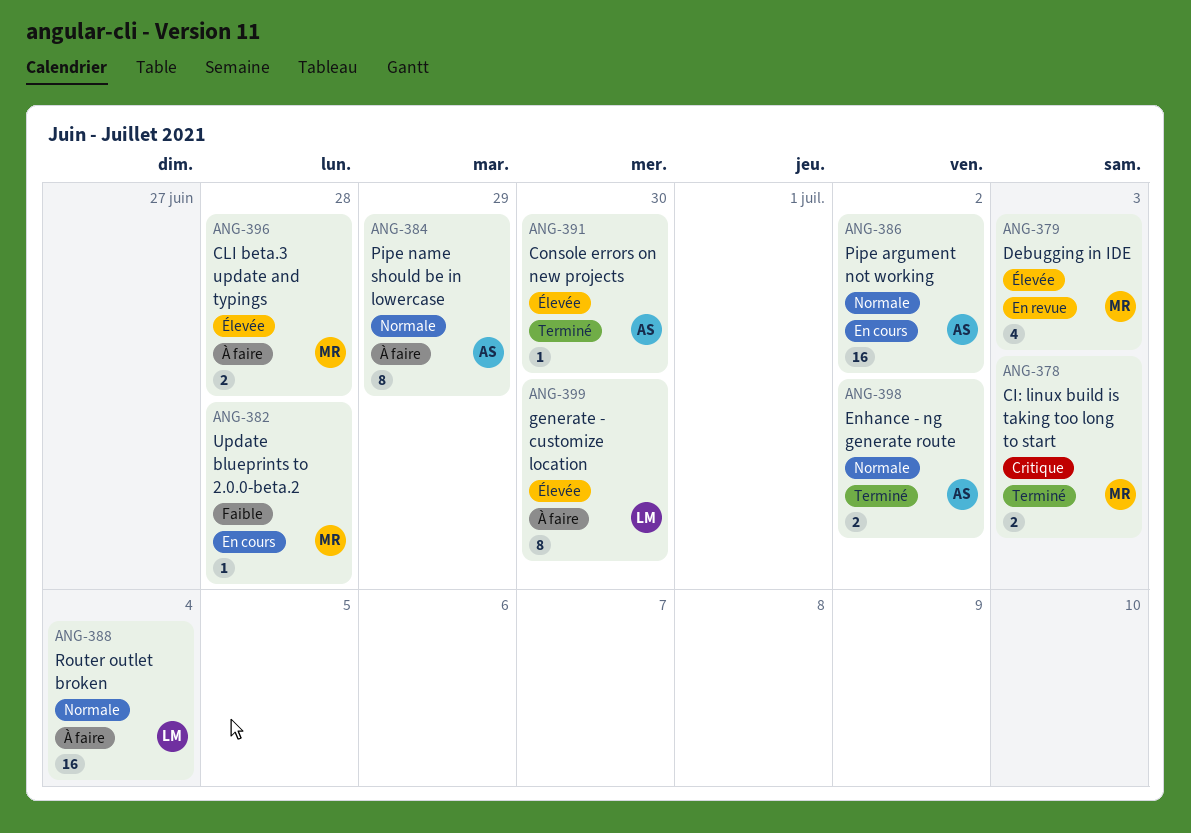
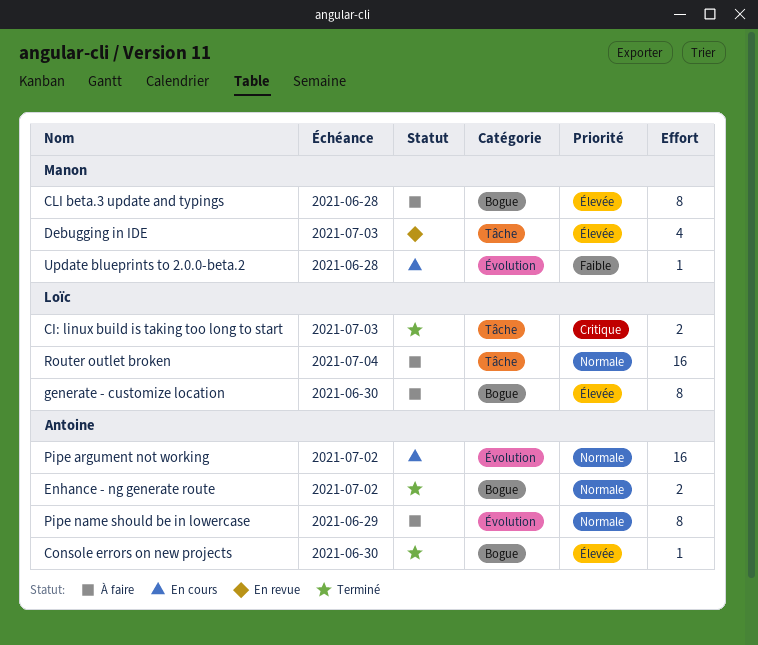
CI: linux build is taking too long to start, owner: Manon -> Loïc
CLI beta.3 update and typings, estimate: 2 -> 8

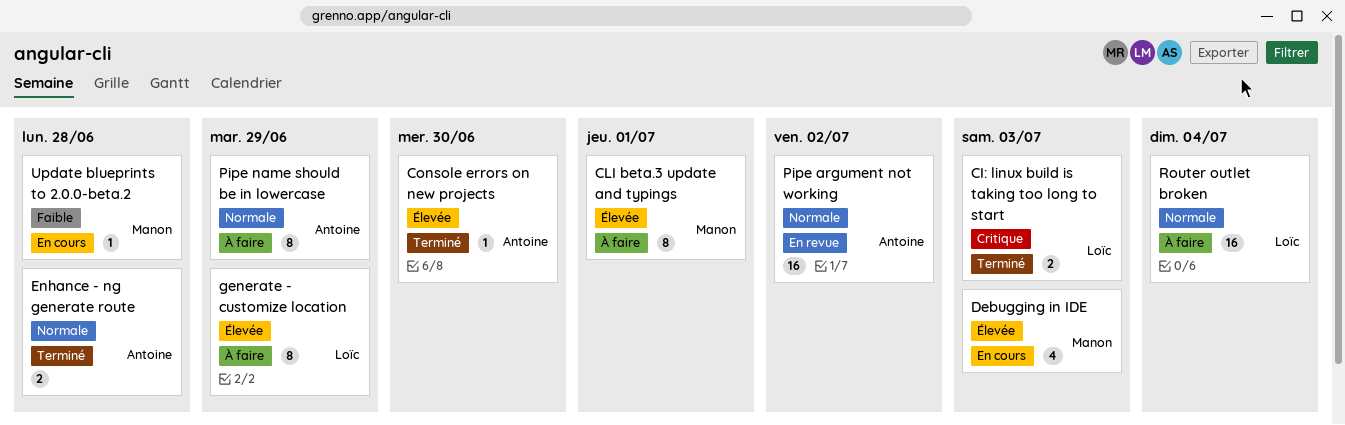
CLI beta.3 update and typings, due: Jun 28 -> Jul 1
Debugging in IDE, status: En revue -> En cours
Enhance - ng generate route, due: Jul 2 -> Jun 28
generate - customize location, due: Jun 30 -> Jun 29
Pipe argument not working, status: En cours -> En revue

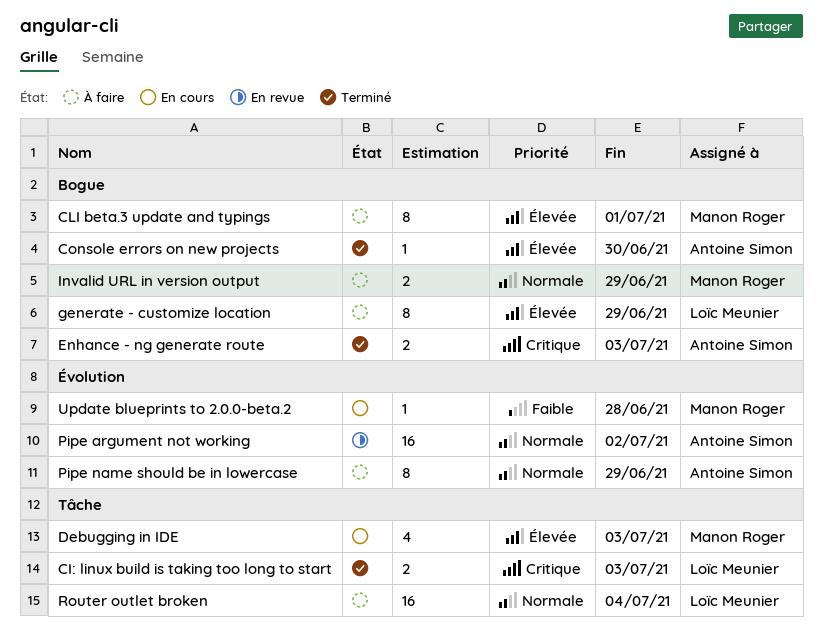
Enhance - ng generate route, priority: Normale -> Critique
Enhance - ng generate route, due: Jun 28 -> Jul 3
Invalid URL in version output: none -> present

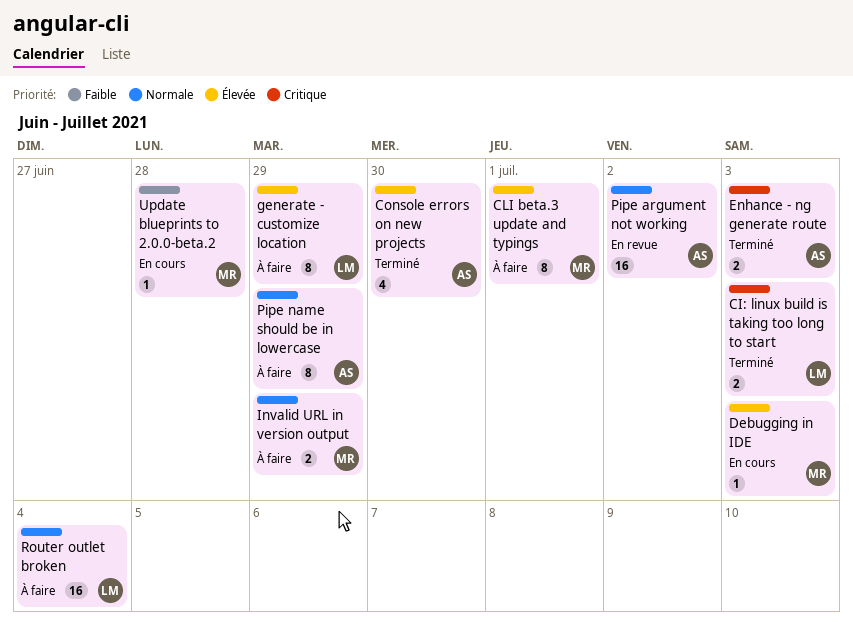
Console errors on new projects, estimate: 1 -> 4
Debugging in IDE, estimate: 4 -> 1

